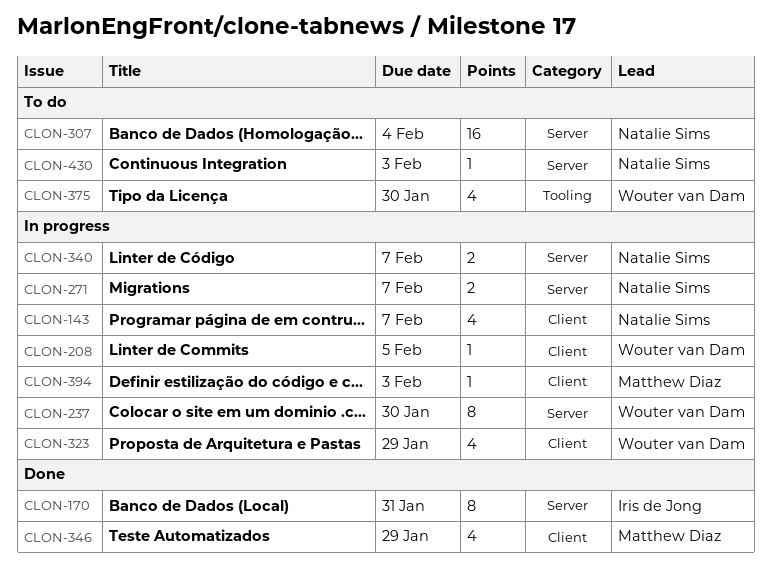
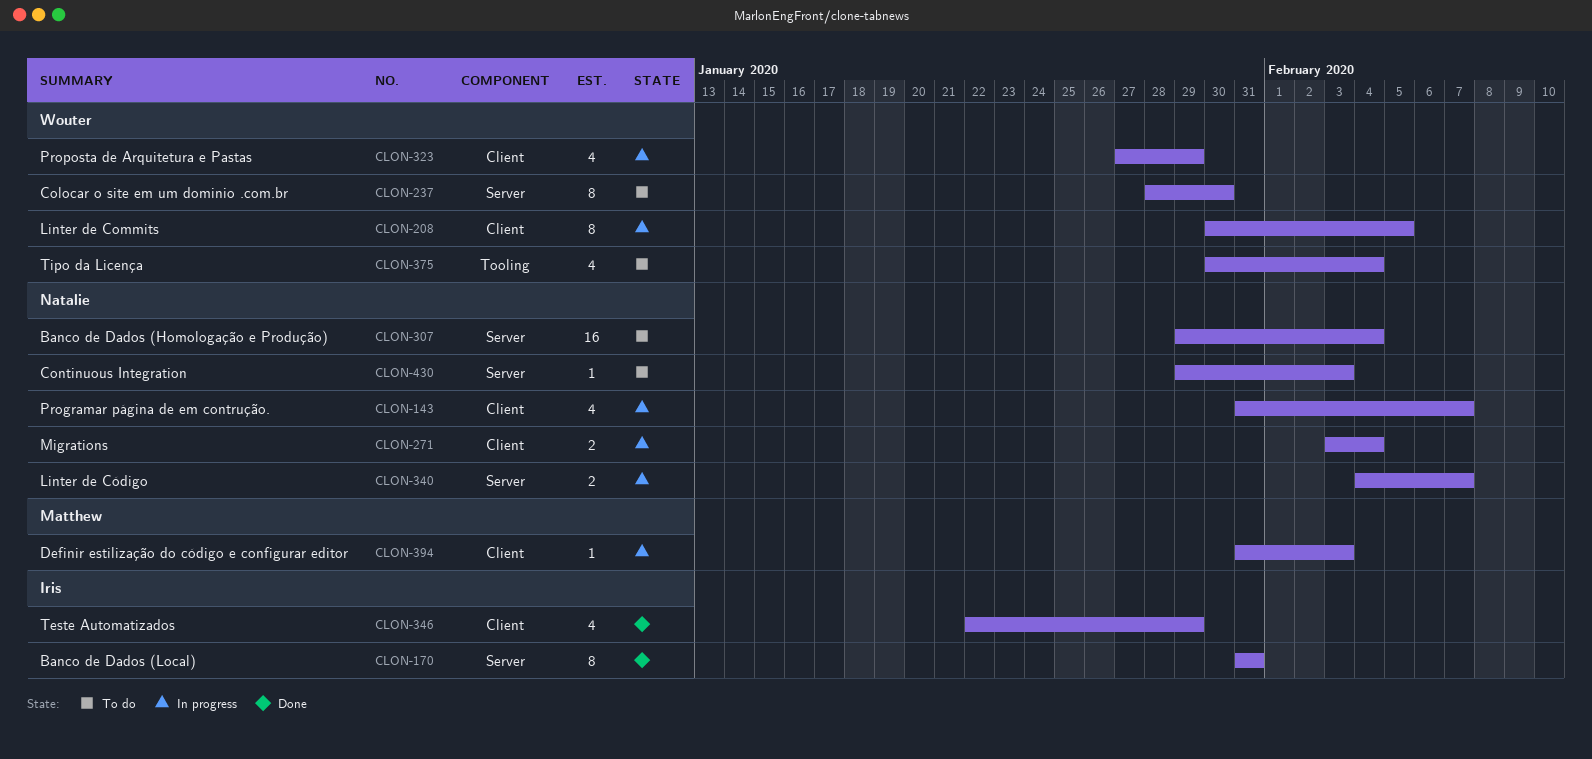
CLON-208, estimate: 1 -> 8
CLON-237, status: In progress -> To do
CLON-271, label: Server -> Client
CLON-271, due: Feb 7 -> Feb 4
CLON-346, owner: Matthew Diaz -> Iris de Jong
CLON-375, due: Jan 30 -> Feb 4

